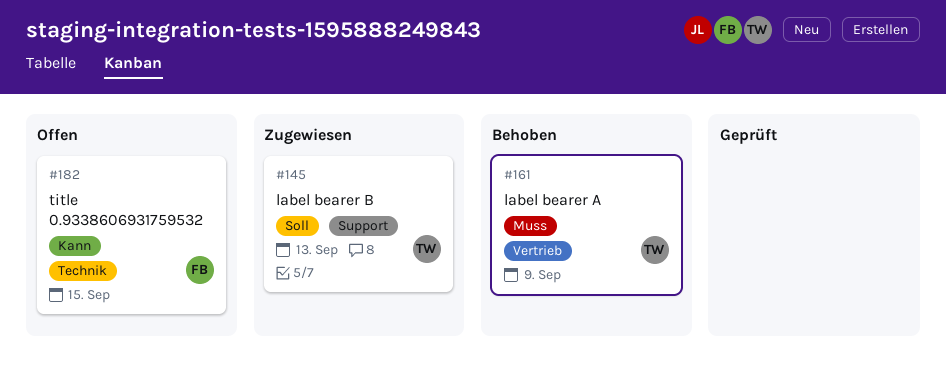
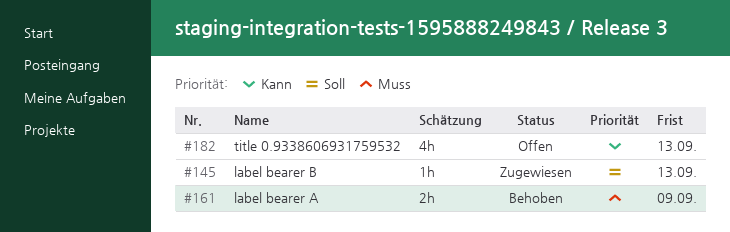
#182, due: Sep 15 -> Sep 13

